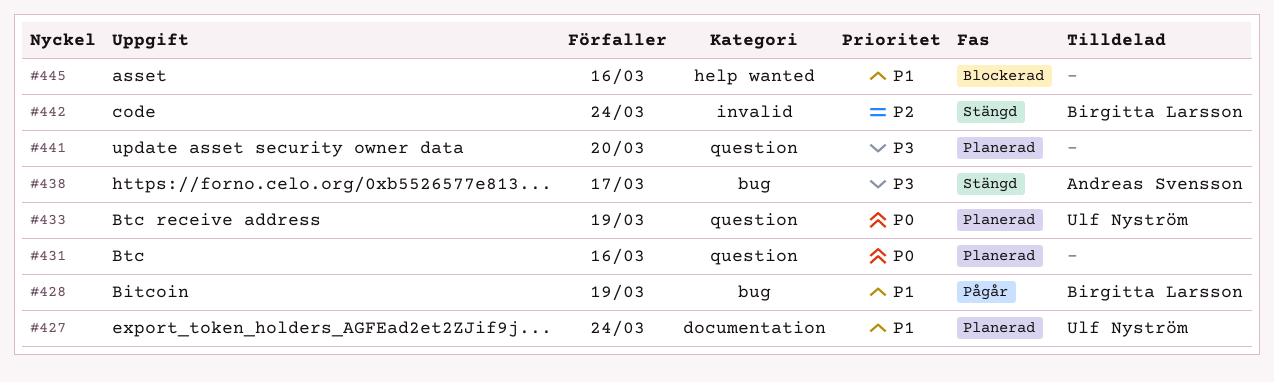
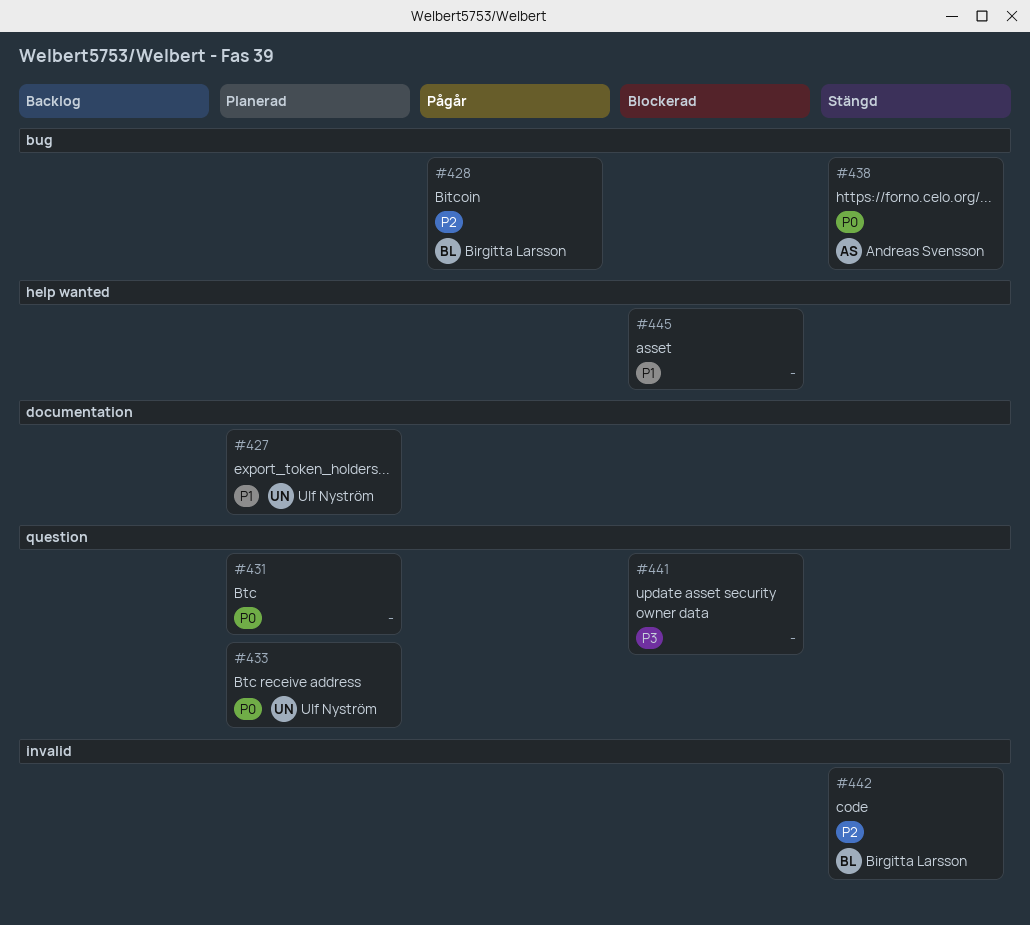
#428, priority: P1 -> P2
#438, priority: P3 -> P0
#441, status: Planerad -> Blockerad

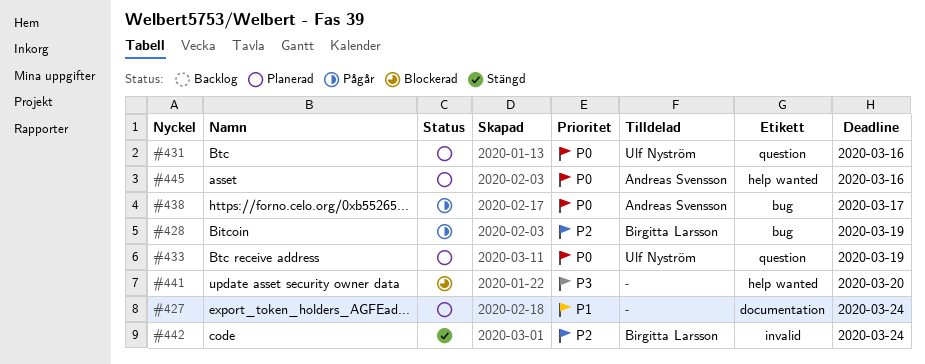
#427, owner: Ulf Nyström -> none
#431, owner: none -> Ulf Nyström
#438, status: Stängd -> Pågår
#441, label: question -> help wanted
#445, status: Blockerad -> Planerad
#445, owner: none -> Andreas Svensson
#445, priority: P1 -> P0

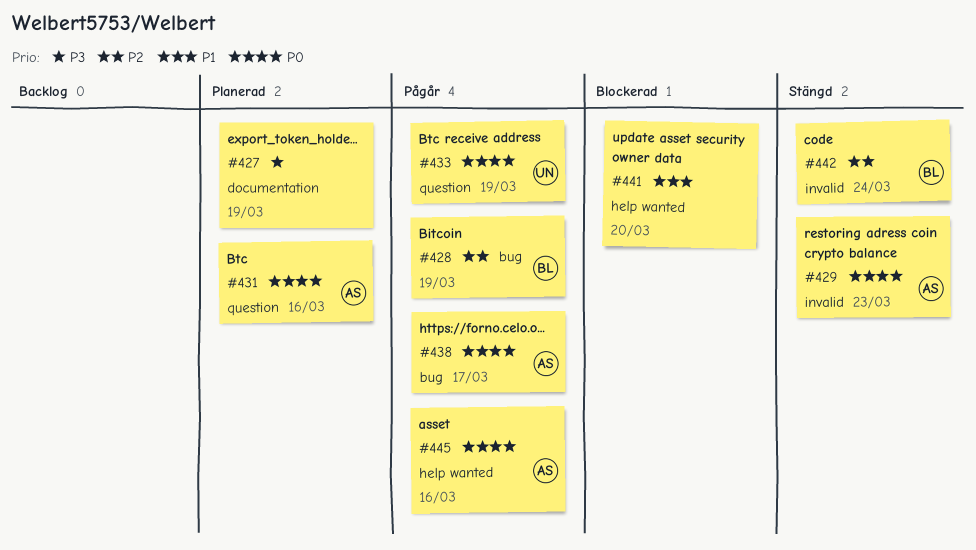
#427, priority: P1 -> P3
#427, due: Mar 24 -> Mar 19
#429: none -> present
#431, owner: Ulf Nyström -> Andreas Svensson
#433, status: Planerad -> Pågår
#441, priority: P3 -> P1
#445, status: Planerad -> Pågår

